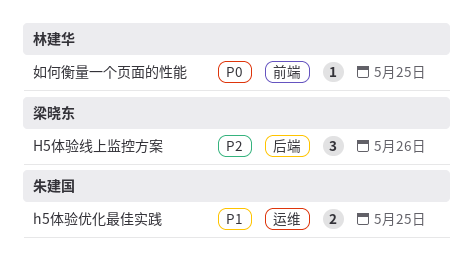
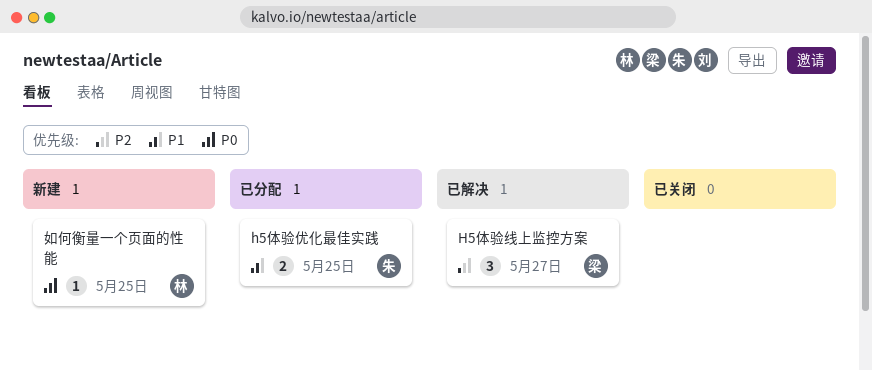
H5体验线上监控方案, due: May 26 -> May 27

